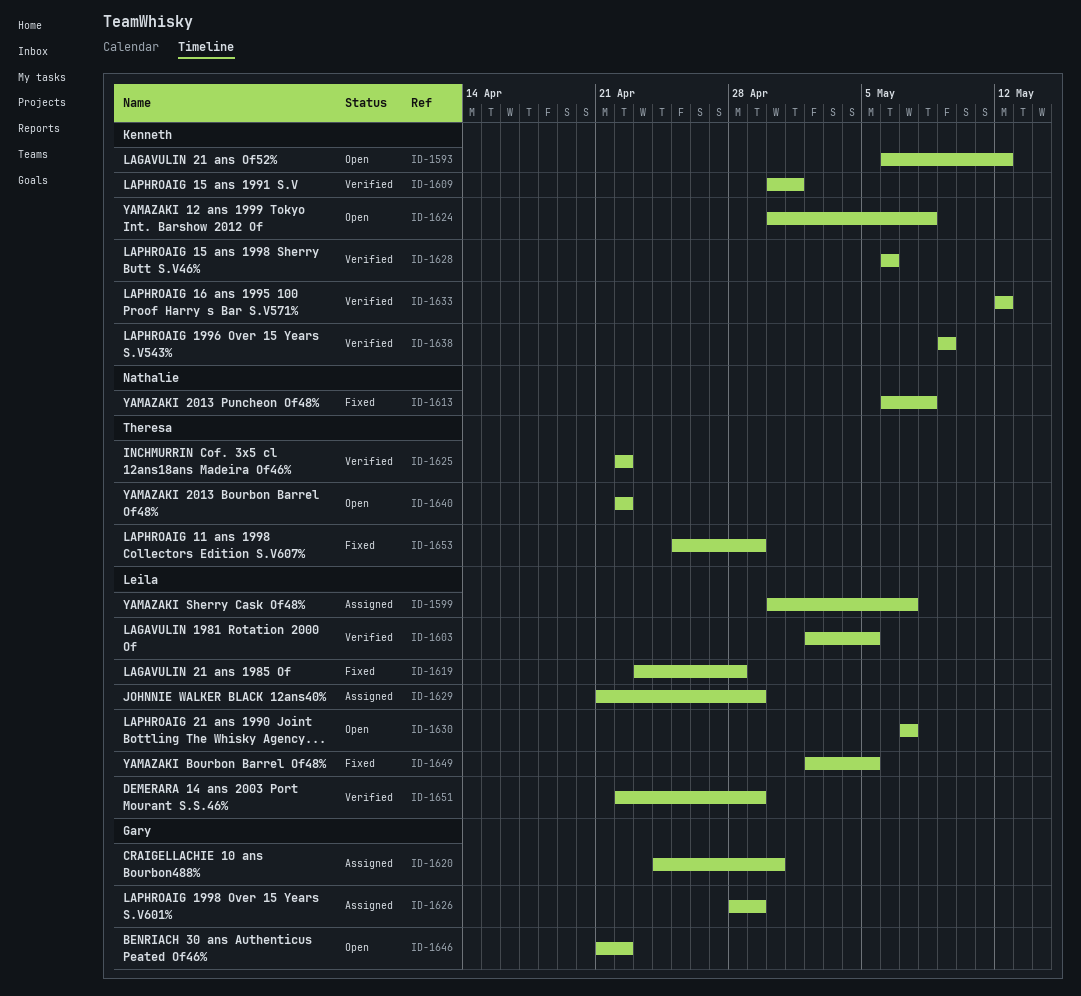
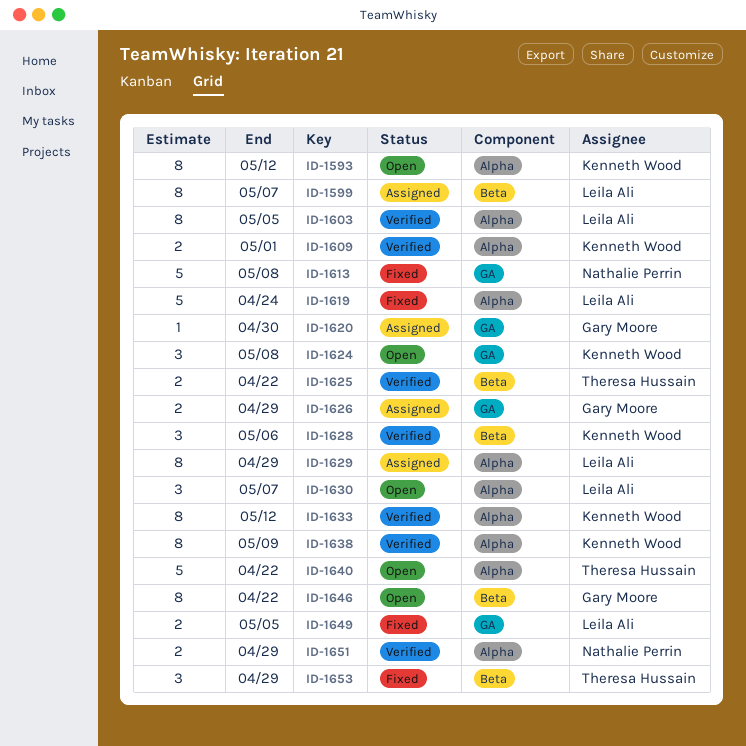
ID-1619, due: Apr 28 -> Apr 24
ID-1651, owner: Leila Ali -> Nathalie Perrin

